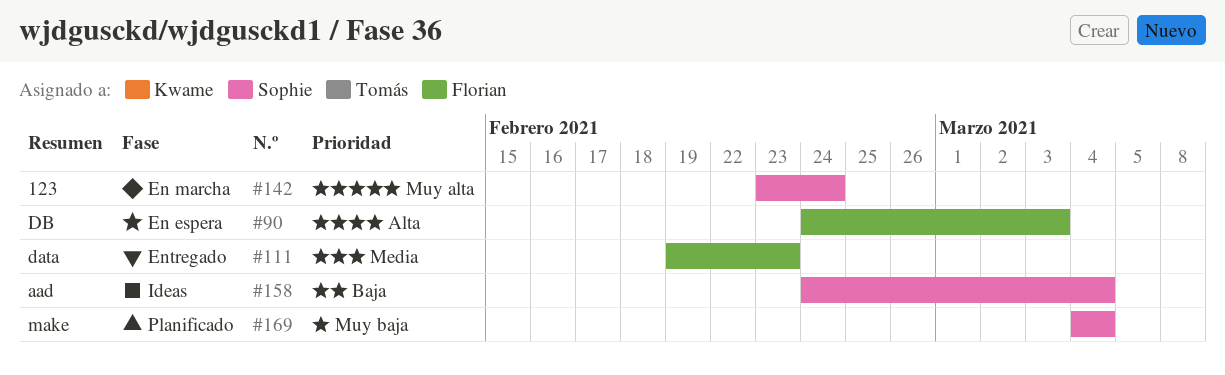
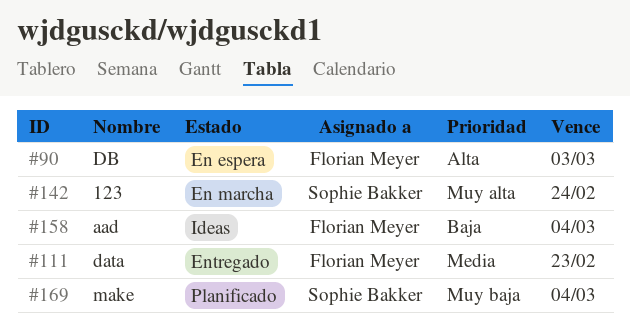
#158, owner: Sophie Bakker -> Florian Meyer

